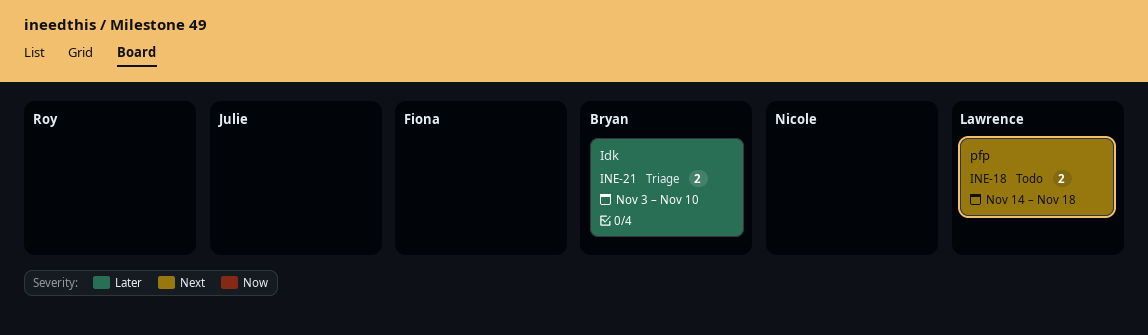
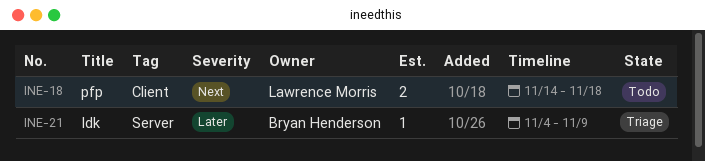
INE-21, estimate: 2 -> 1
INE-21, start: Nov 3 -> Nov 4
INE-21, due: Nov 10 -> Nov 9

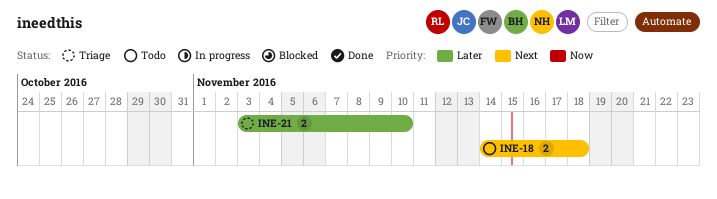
INE-21, estimate: 1 -> 2
INE-21, start: Nov 4 -> Nov 3
INE-21, due: Nov 9 -> Nov 10

